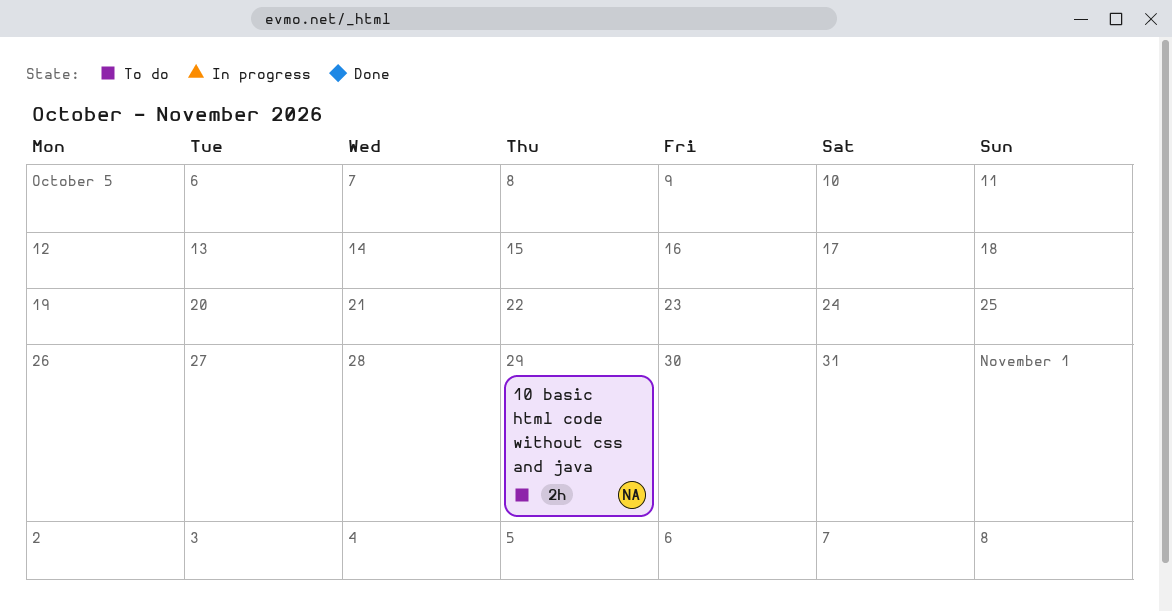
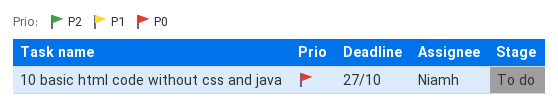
10 basic html code without css and java, due: Oct 29 -> Oct 27

